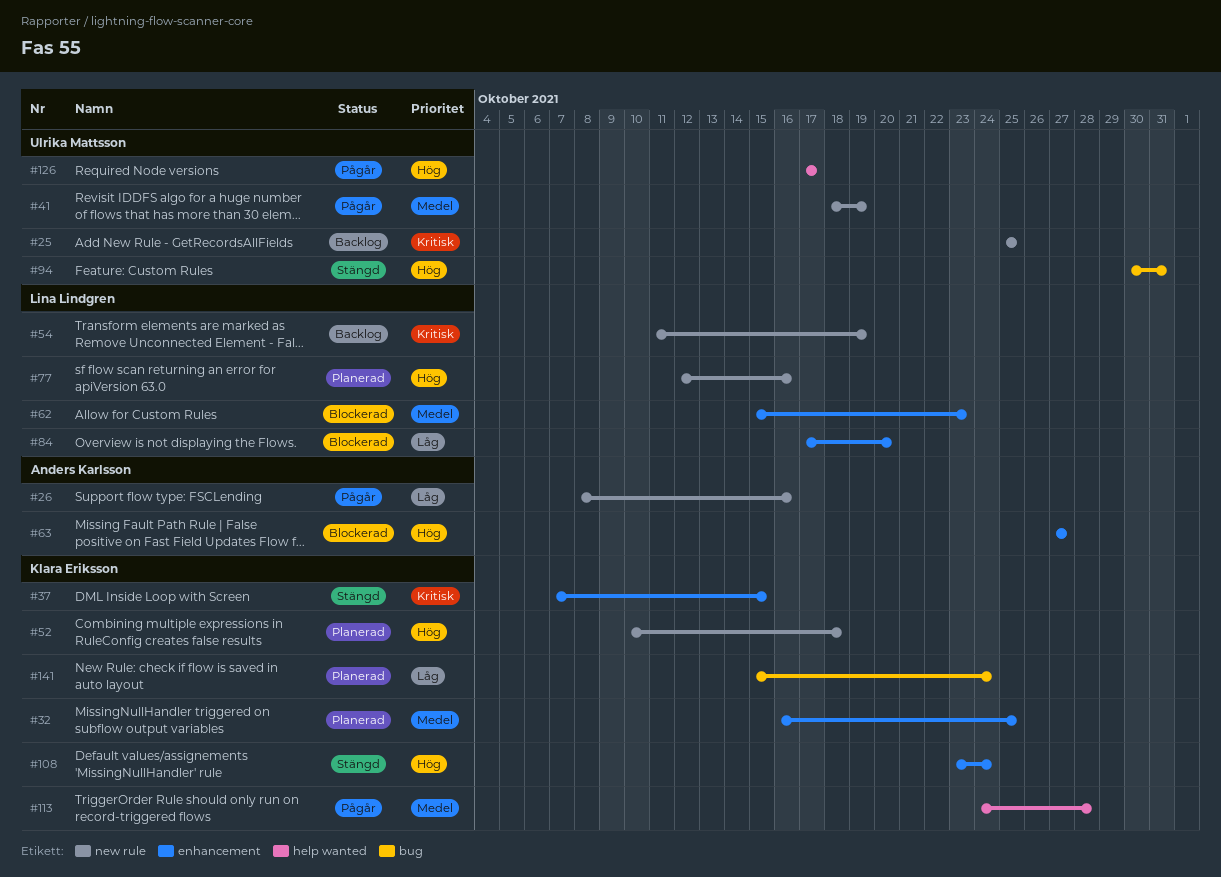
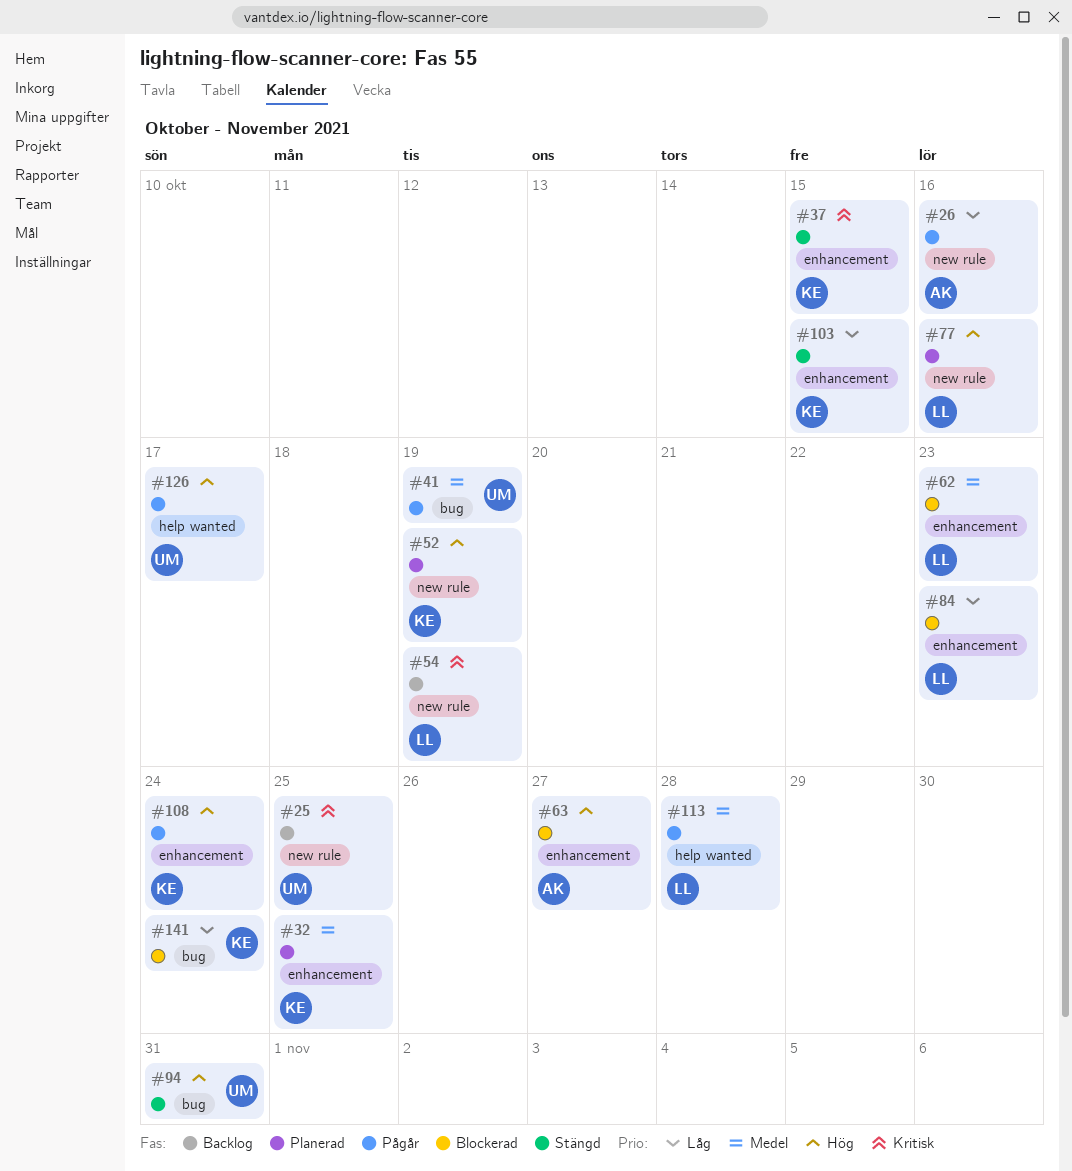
#41, label: new rule -> bug
#52, due: Oct 18 -> Oct 19
#84, due: Oct 20 -> Oct 23
#103: none -> present
#108, status: Stängd -> Pågår
#113, owner: Klara Eriksson -> Lina Lindgren
#141, status: Planerad -> Blockerad

